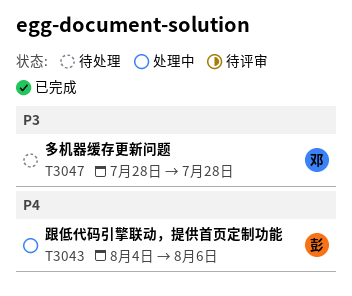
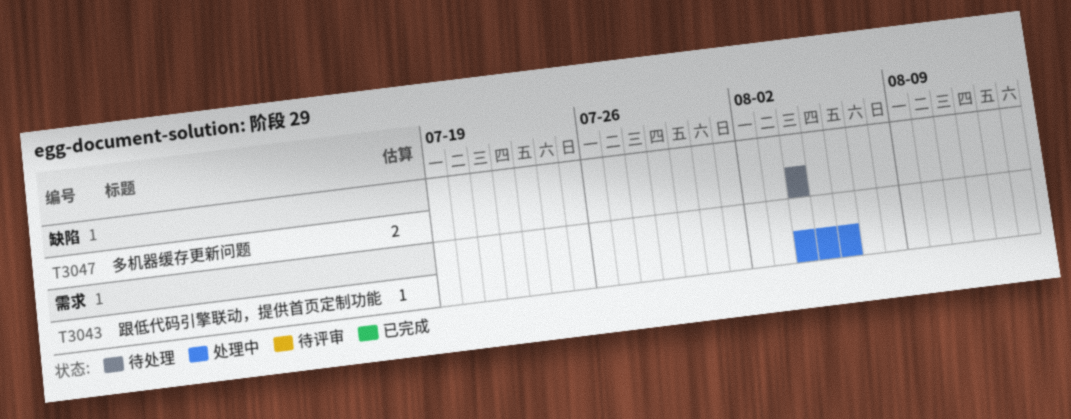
T3047, start: Jul 28 -> Aug 4
T3047, due: Jul 28 -> Aug 4

